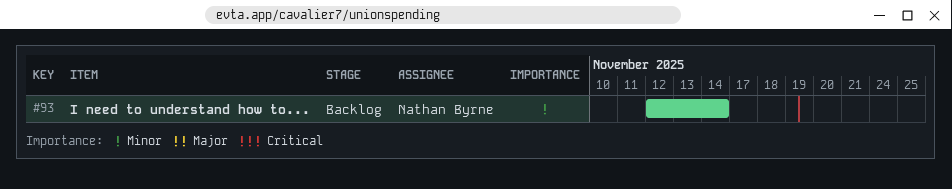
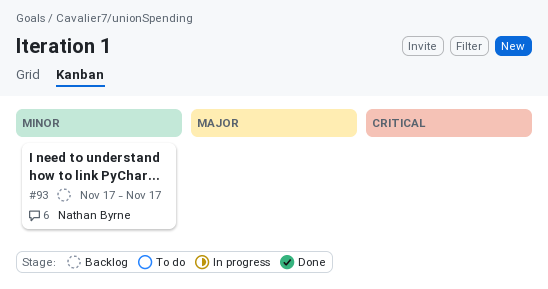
#93, start: Nov 12 -> Nov 17
#93, due: Nov 14 -> Nov 17

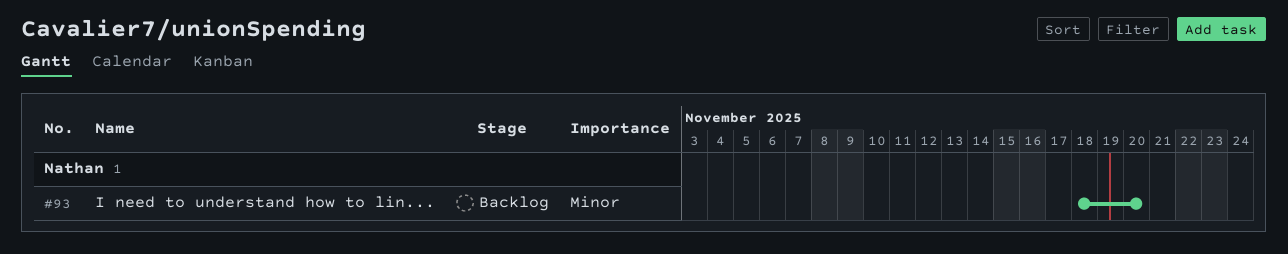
#93, start: Nov 17 -> Nov 18
#93, due: Nov 17 -> Nov 20

